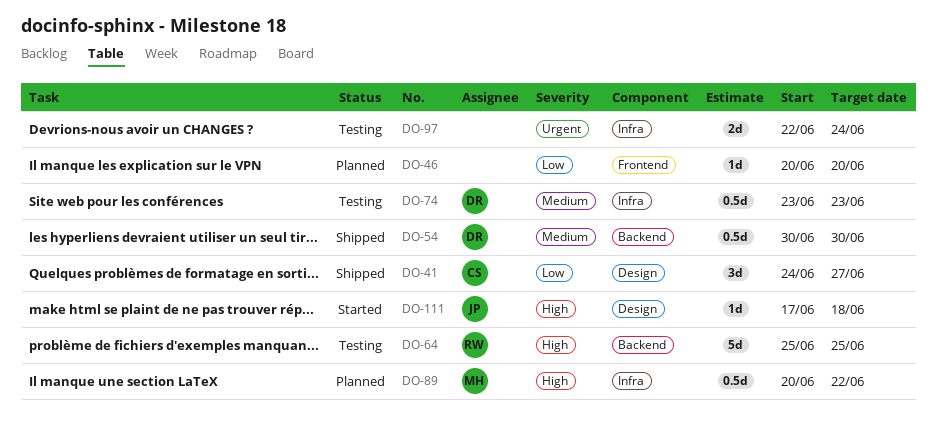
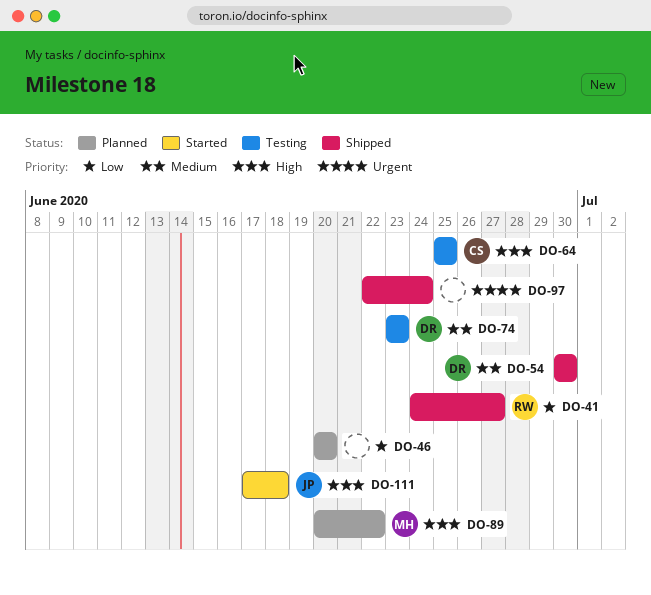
DO-41, owner: CS -> RW
DO-64, owner: RW -> CS
DO-97, status: Testing -> Shipped

